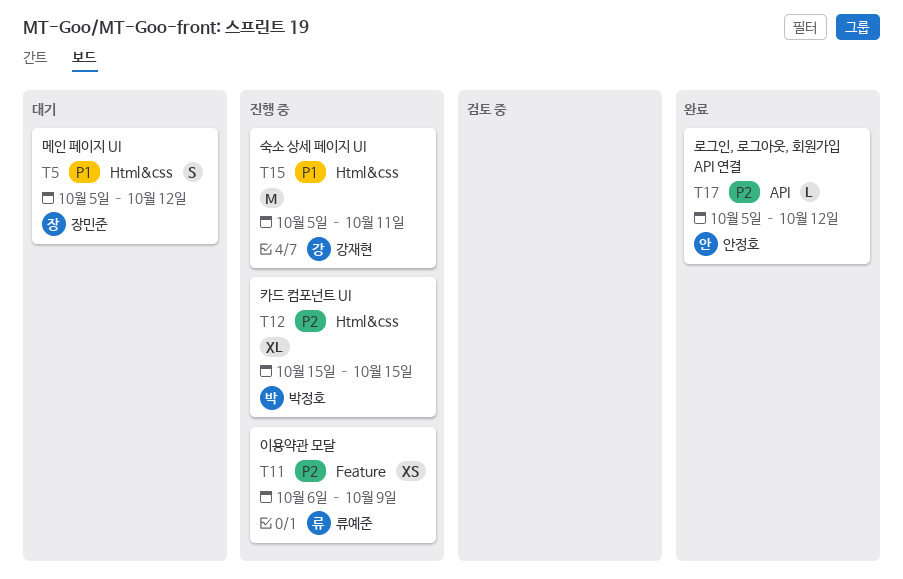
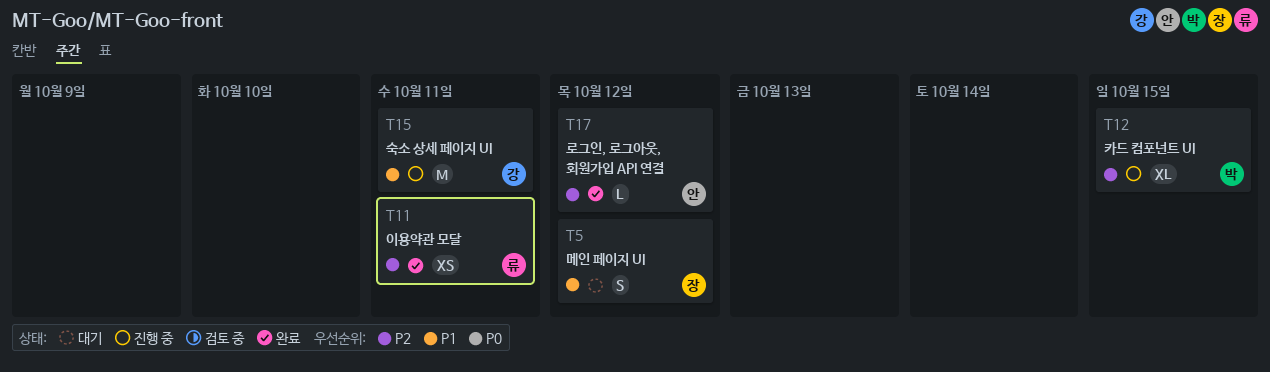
T11, status: 진행 중 -> 완료
T11, due: Oct 9 -> Oct 11

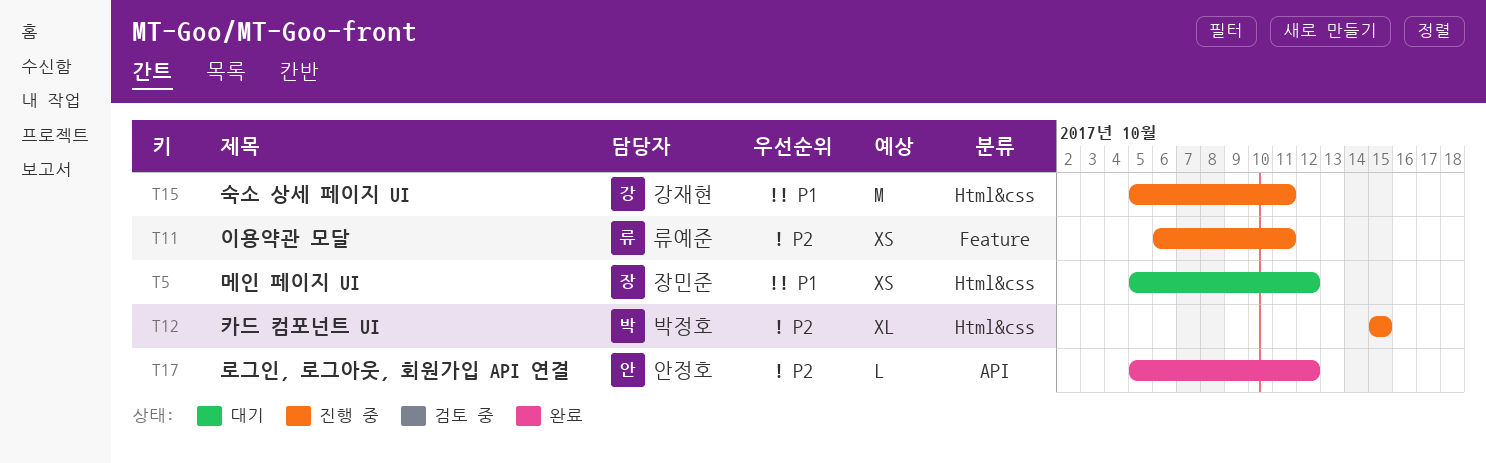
T5, estimate: S -> XS
T11, status: 완료 -> 진행 중

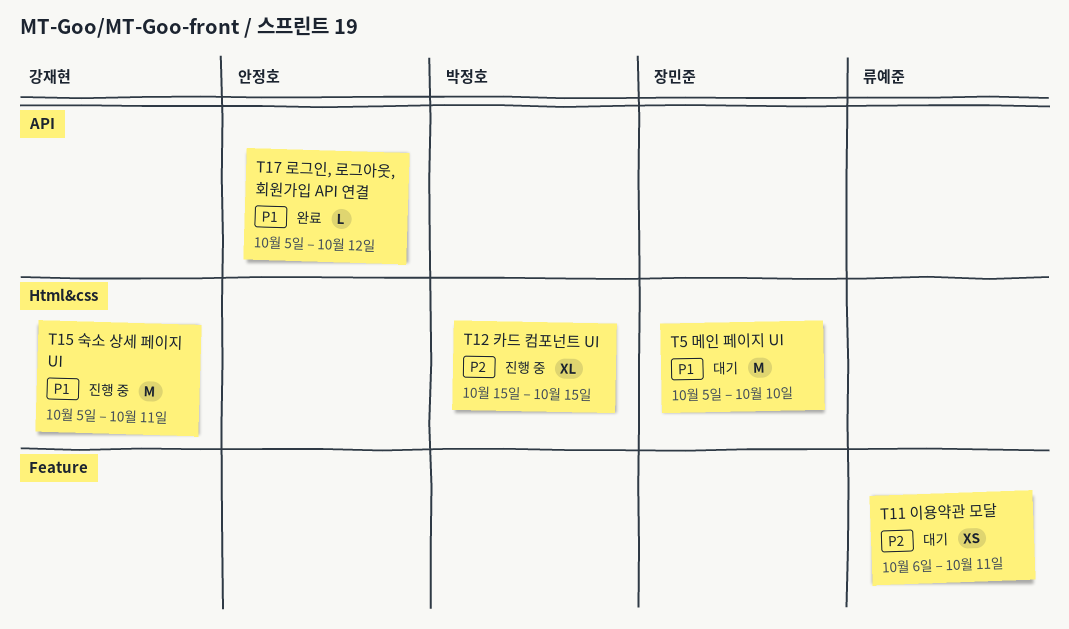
T5, estimate: XS -> M
T5, due: Oct 12 -> Oct 10
T11, status: 진행 중 -> 대기
T17, priority: P2 -> P1

